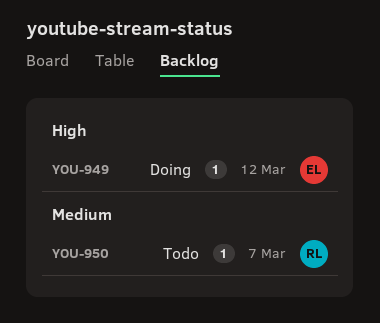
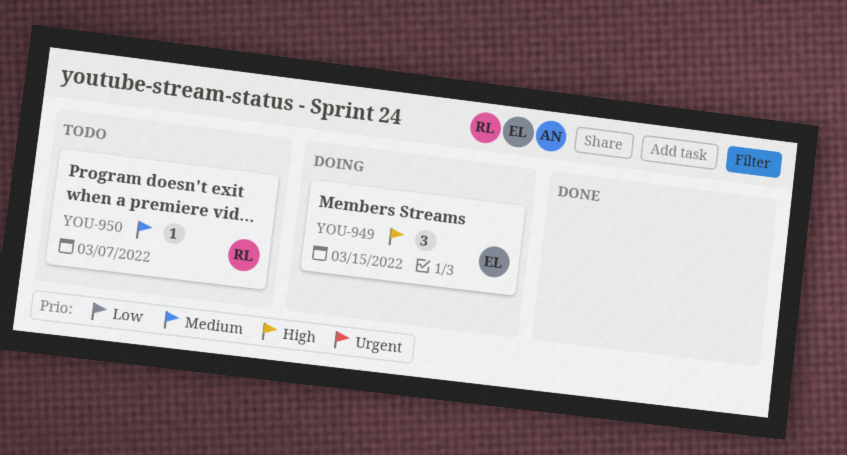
YOU-949, estimate: 1 -> 3
YOU-949, due: Mar 12 -> Mar 15

